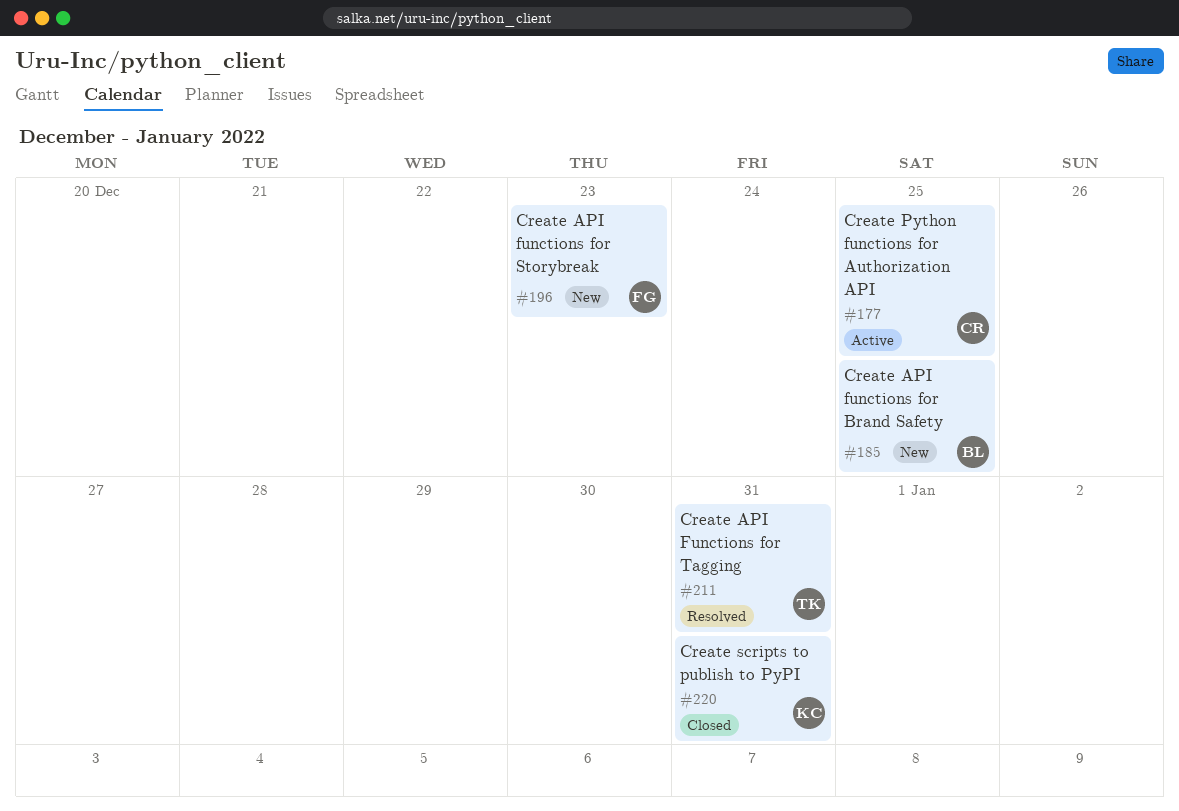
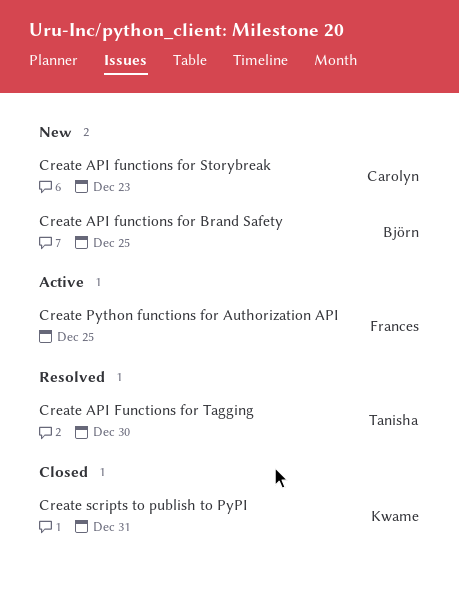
Create API functions for Storybreak, owner: Frances -> Carolyn
Create API Functions for Tagging, due: Dec 31 -> Dec 30
Create Python functions for Authorization API, owner: Carolyn -> Frances

